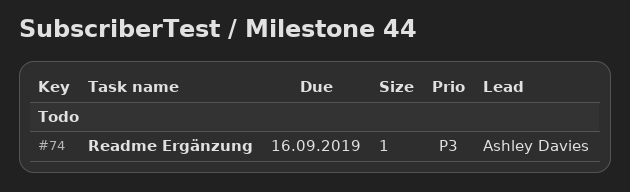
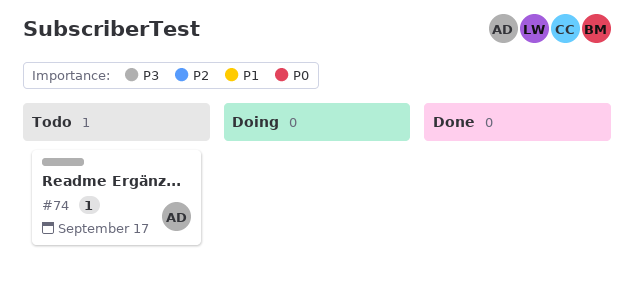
#74, due: Sep 16 -> Sep 17

